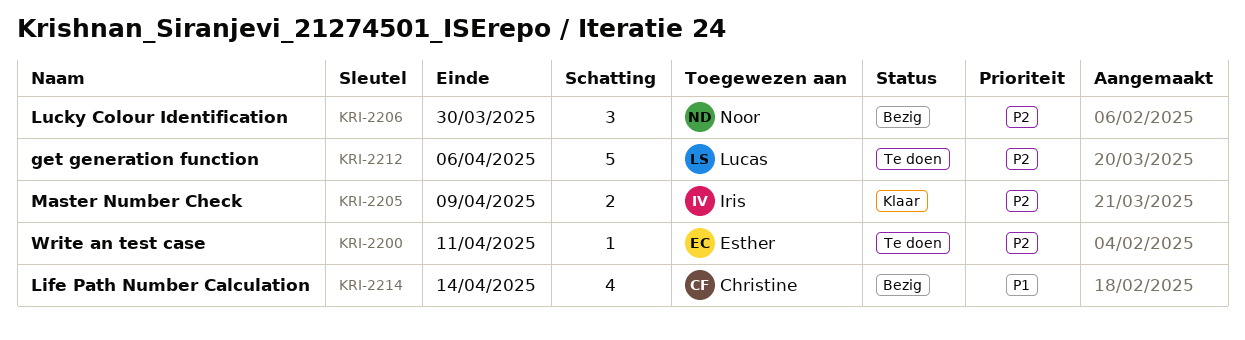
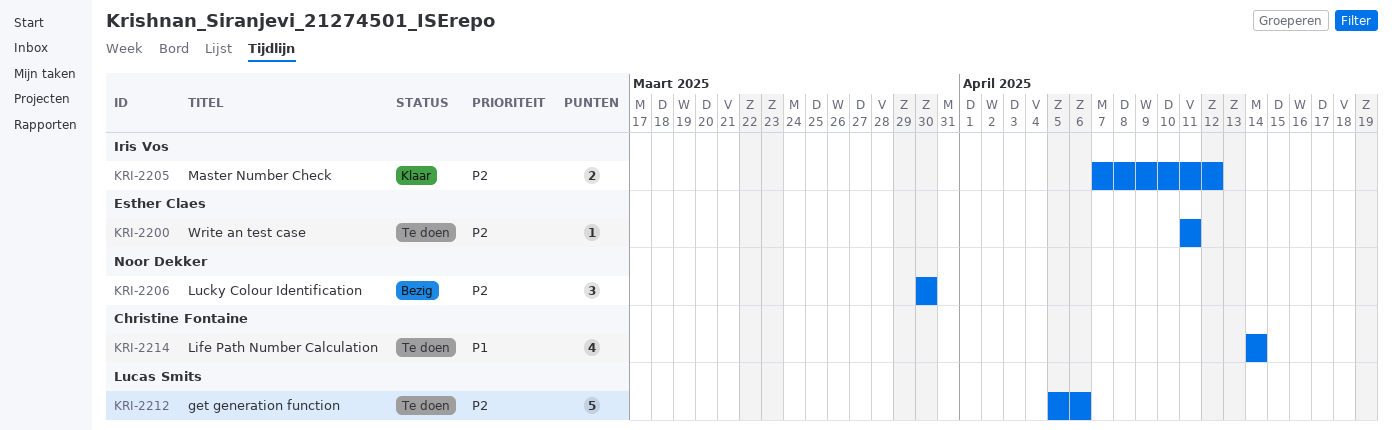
KRI-2205, due: Apr 9 -> Apr 12
KRI-2214, status: Bezig -> Te doen

